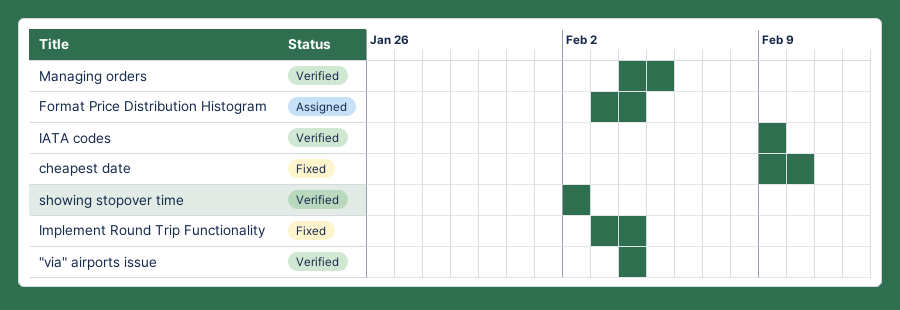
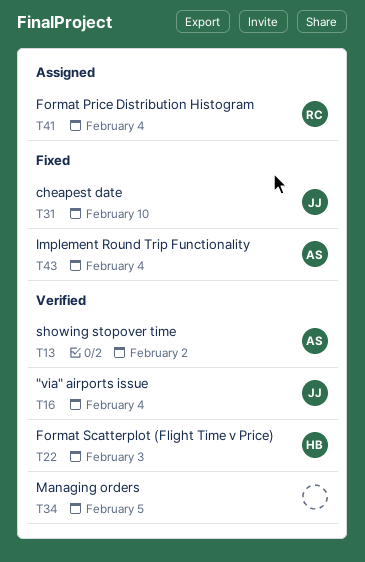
Format Scatterplot (Flight Time v Price): none -> present
IATA codes: present -> none

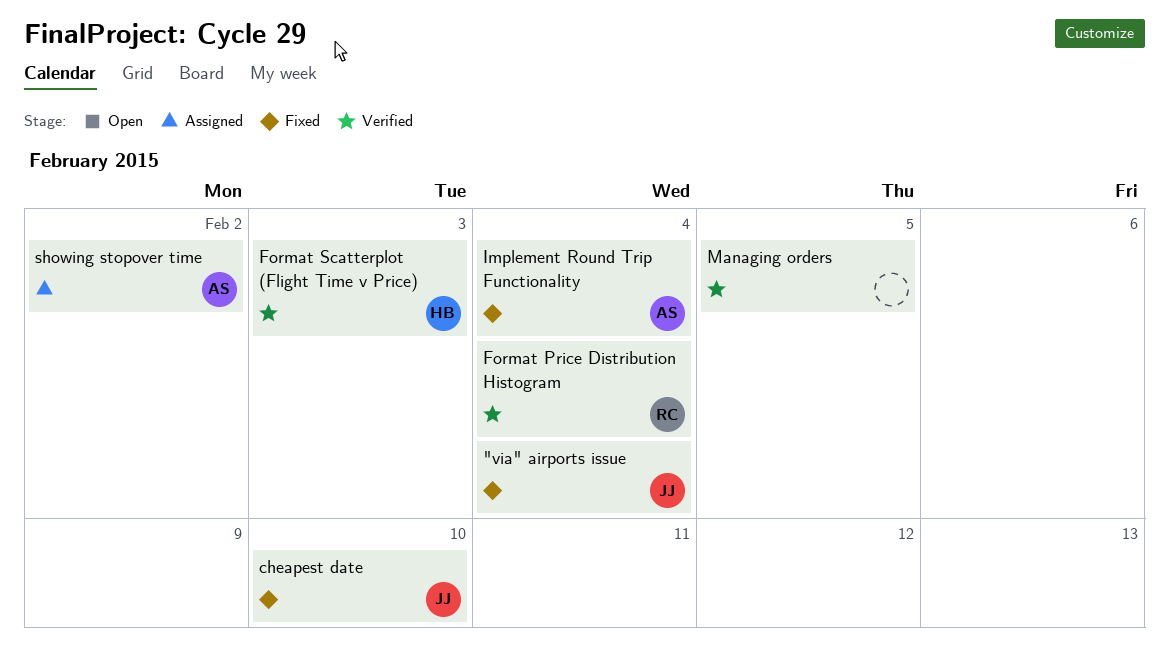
"via" airports issue, status: Verified -> Fixed
Format Price Distribution Histogram, status: Assigned -> Verified
showing stopover time, status: Verified -> Assigned

